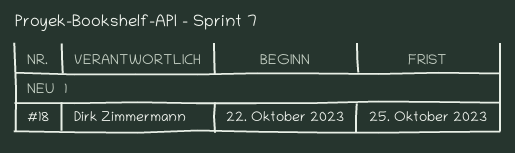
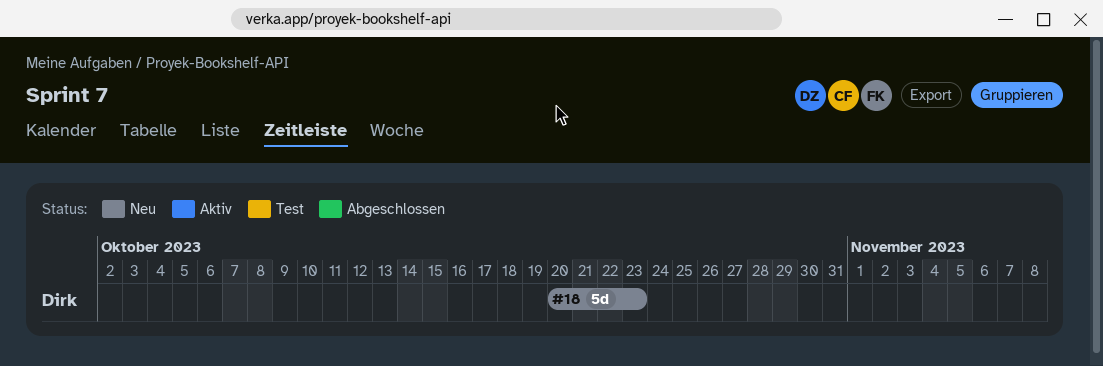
#18, start: Oct 22 -> Oct 20
#18, due: Oct 25 -> Oct 23

